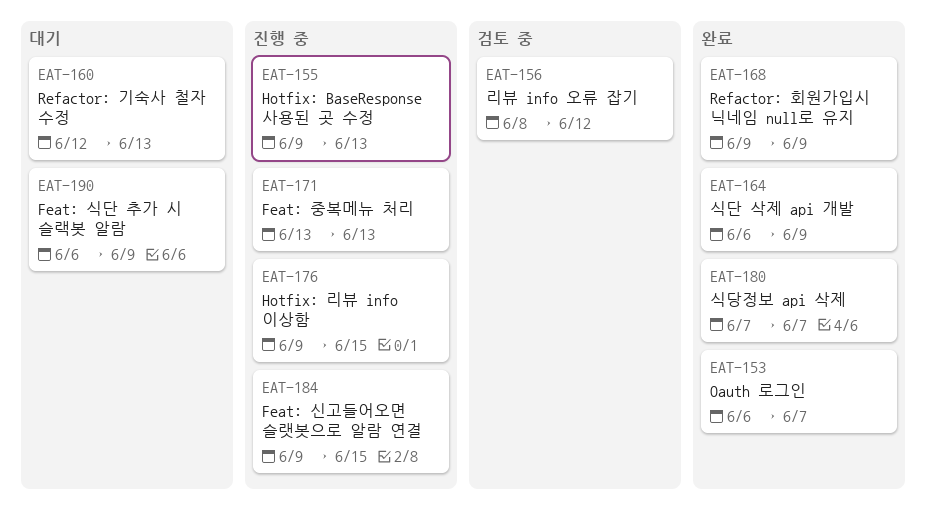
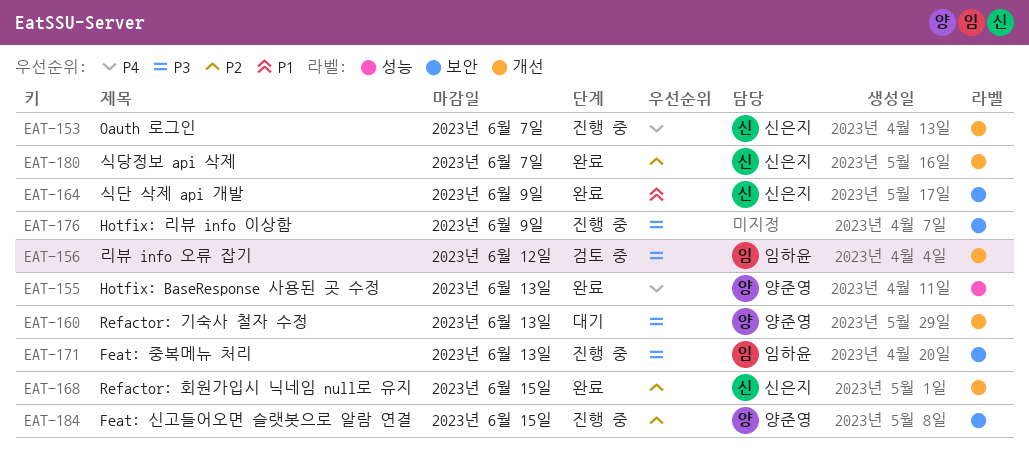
EAT-153, status: 완료 -> 진행 중
EAT-155, status: 진행 중 -> 완료
EAT-168, due: Jun 9 -> Jun 15
EAT-176, due: Jun 15 -> Jun 9
EAT-190: present -> none

